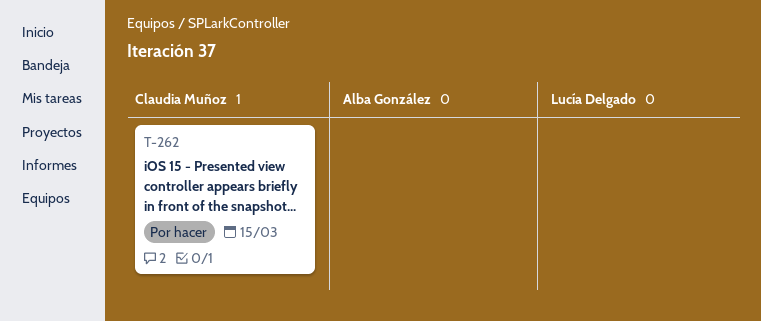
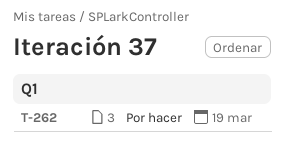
T-262, due: Mar 15 -> Mar 19

